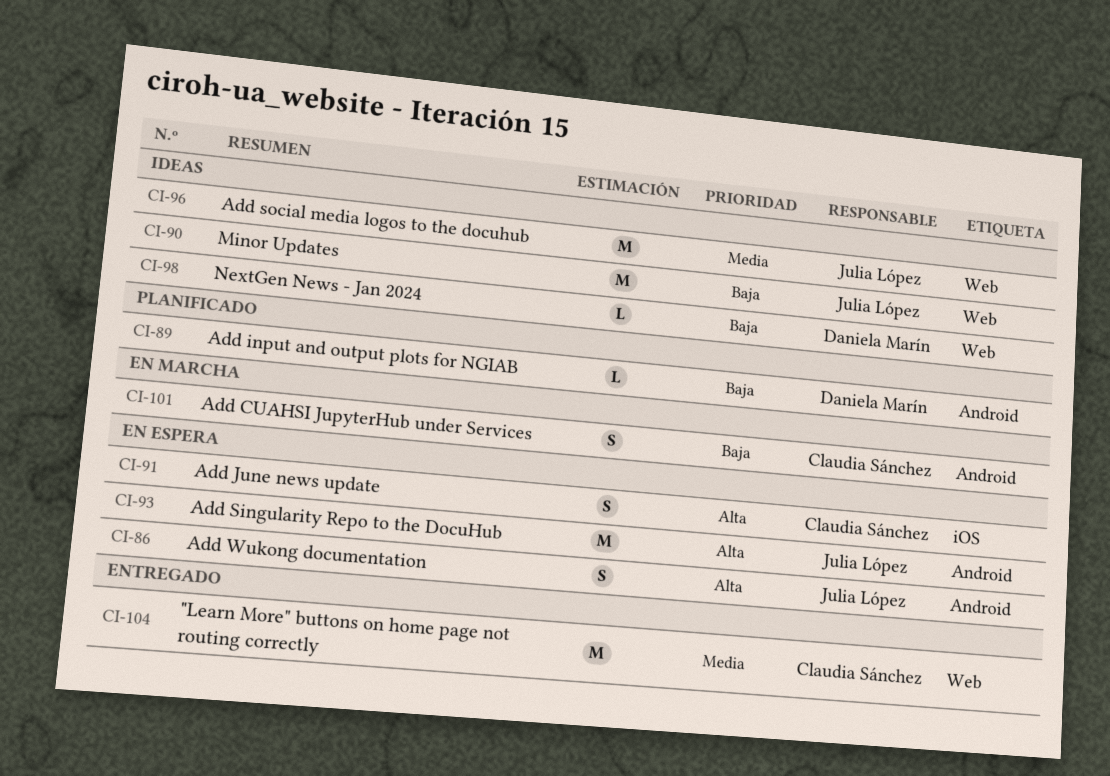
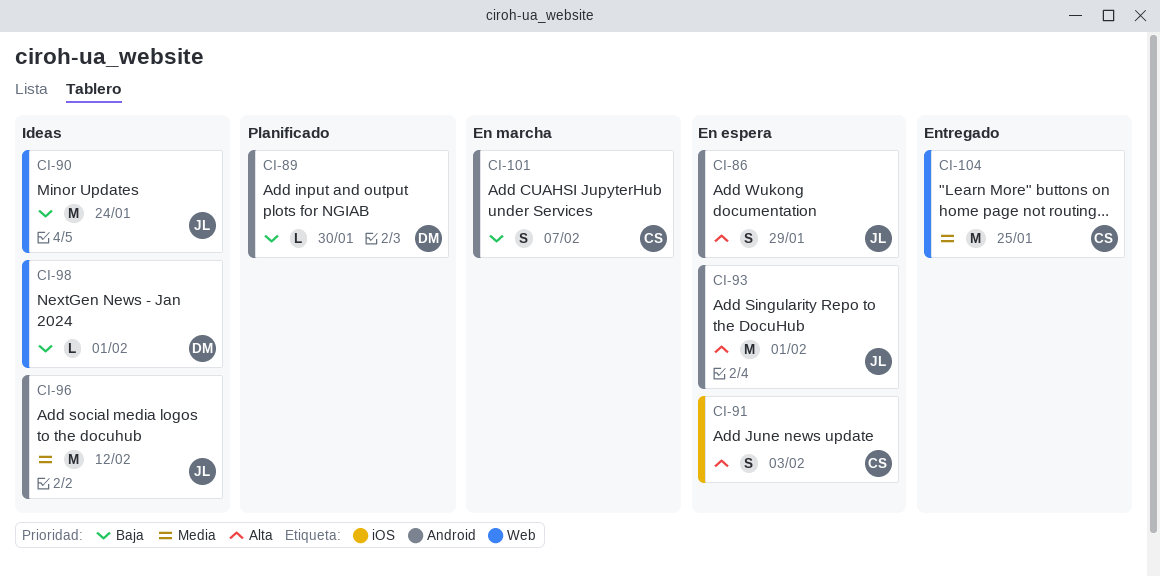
CI-96, label: Web -> Android

